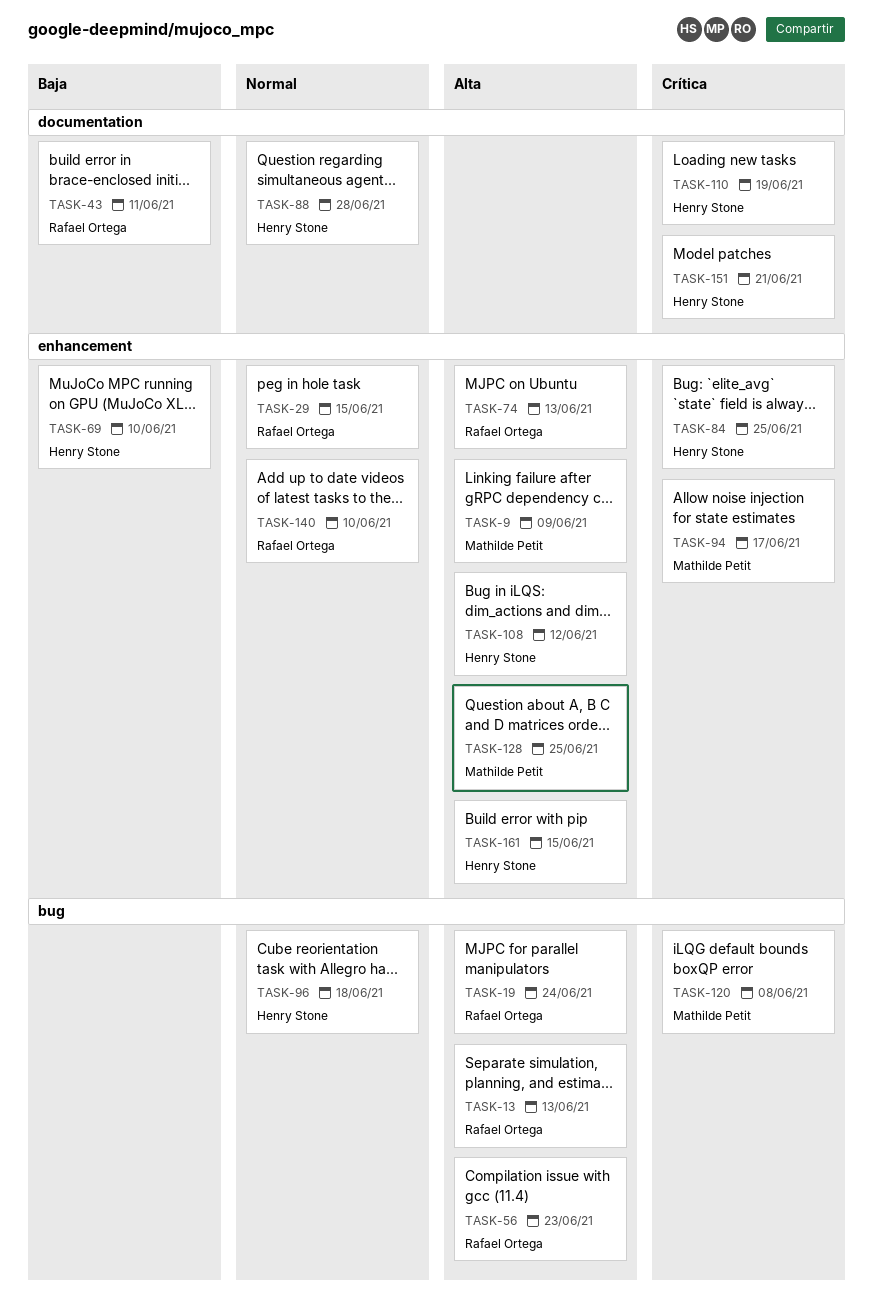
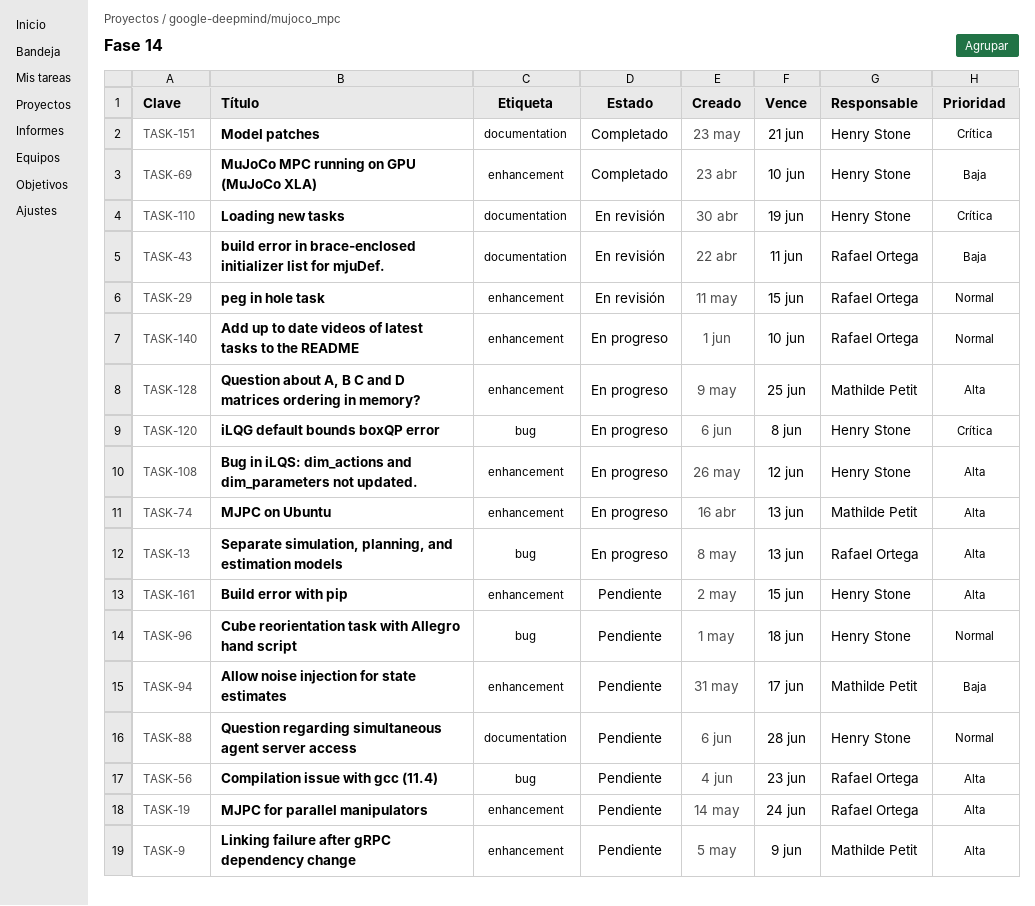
TASK-19, label: bug -> enhancement
TASK-74, owner: Rafael Ortega -> Mathilde Petit
TASK-84: present -> none
TASK-94, priority: Crítica -> Baja
TASK-120, owner: Mathilde Petit -> Henry Stone

